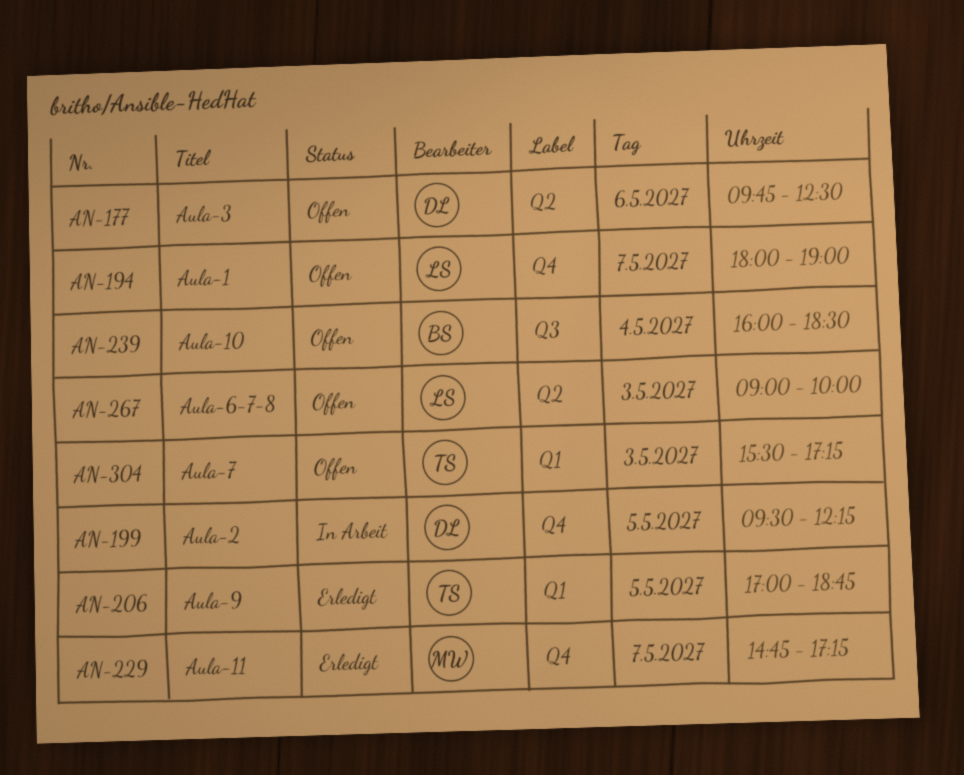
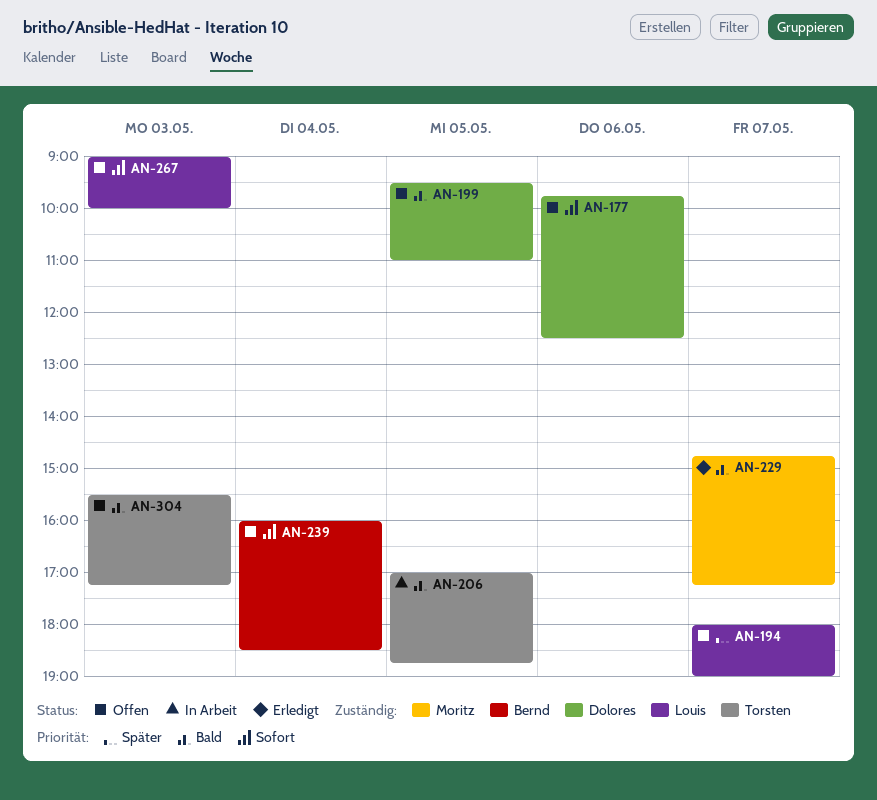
AN-199, status: In Arbeit -> Offen
AN-199, ends: 12:15 -> 11:00
AN-206, status: Erledigt -> In Arbeit

